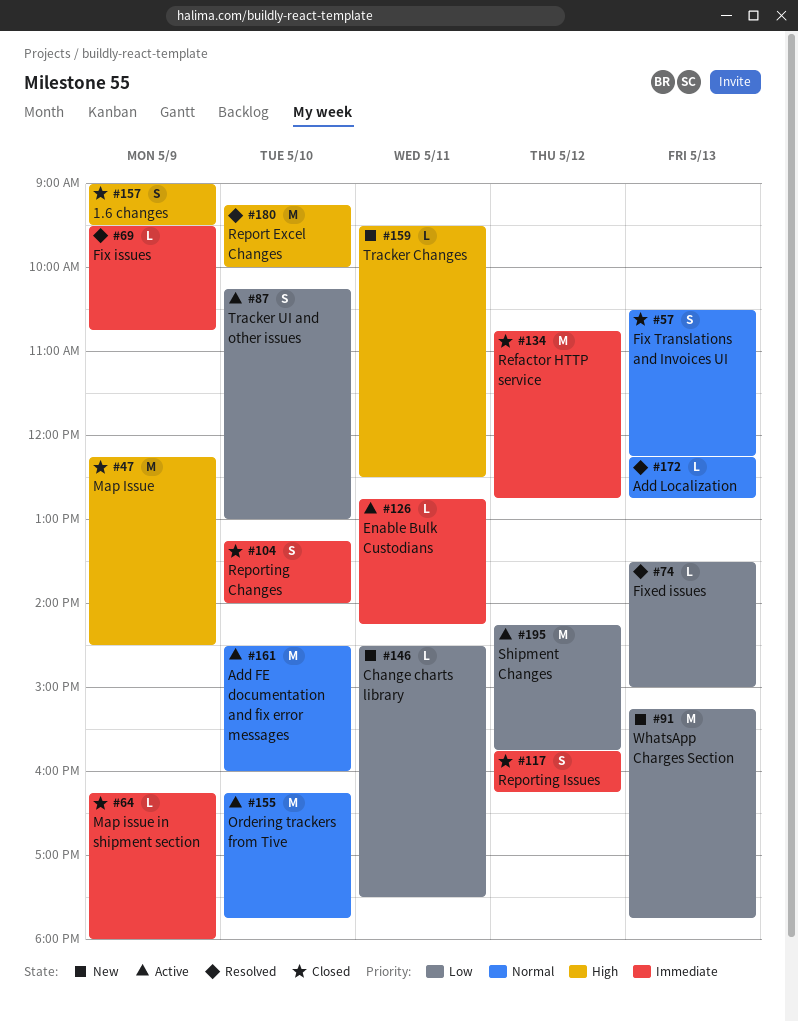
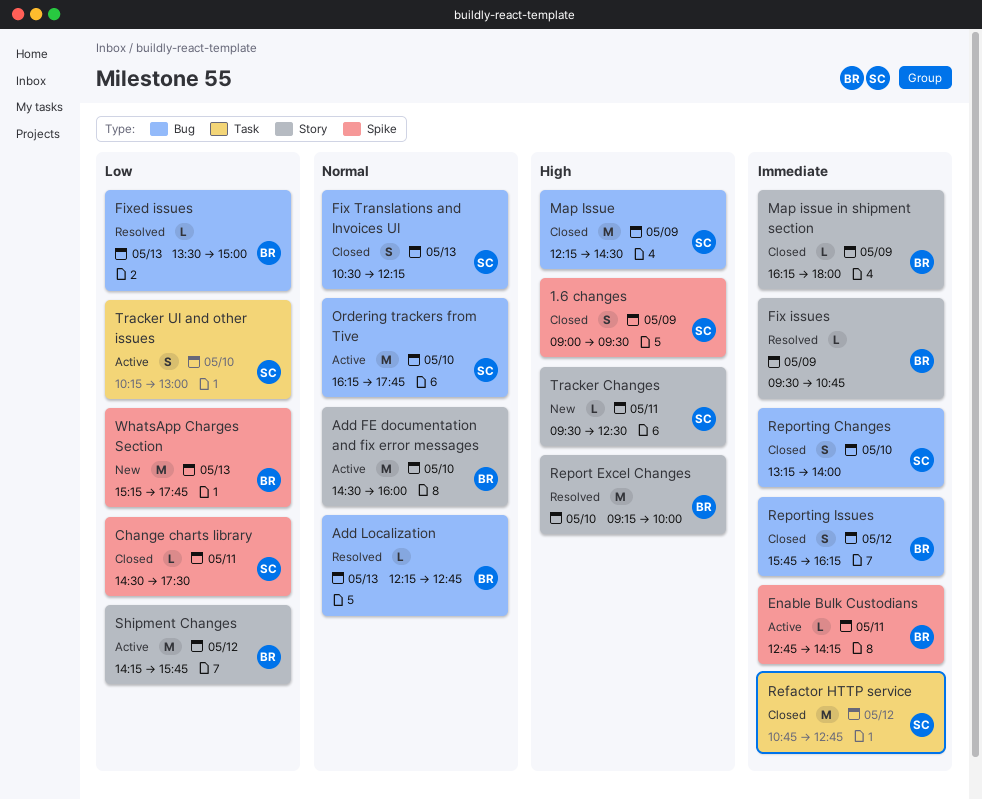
Change charts library, status: New -> Closed

